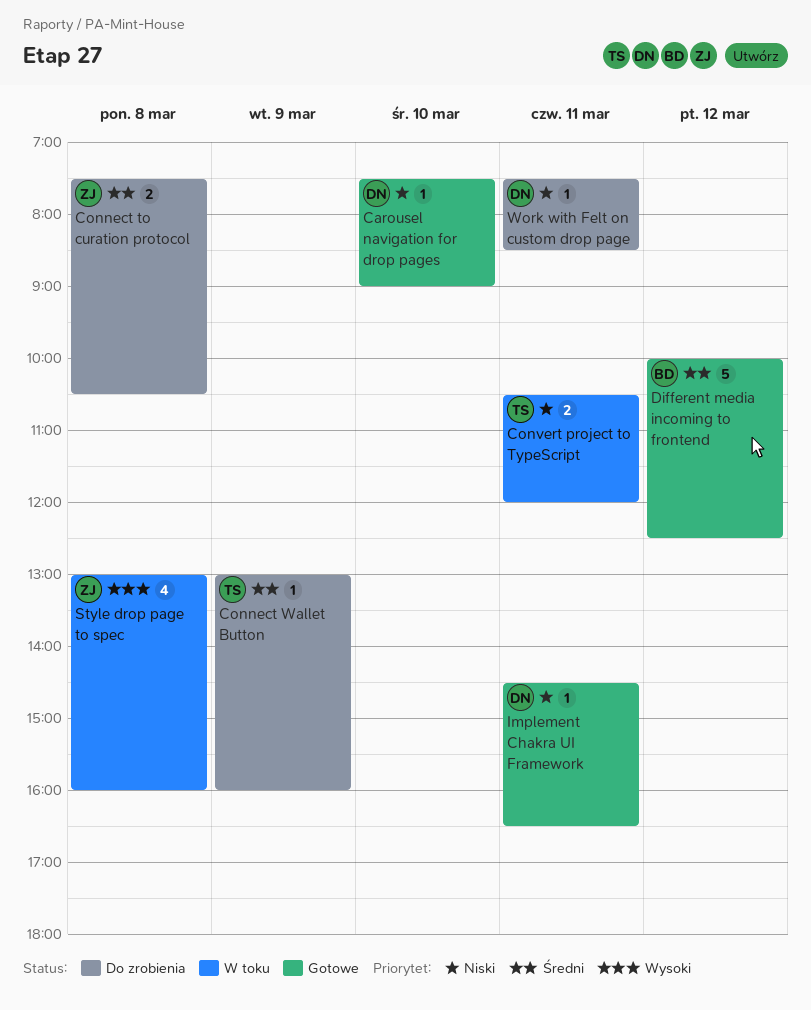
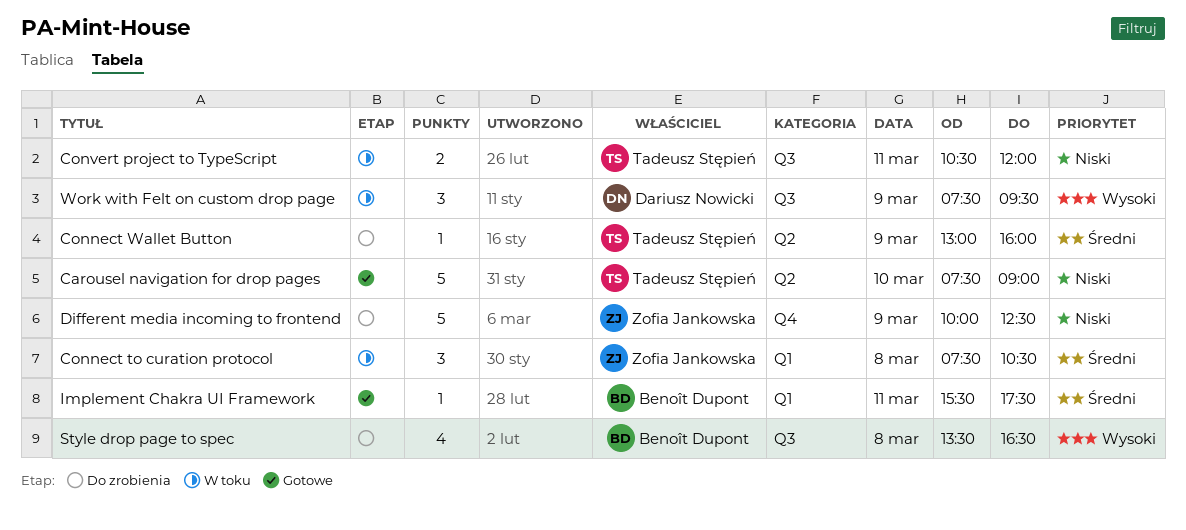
Carousel navigation for drop pages, owner: Dariusz Nowicki -> Tadeusz Stępień
Carousel navigation for drop pages, estimate: 1 -> 5
Connect to curation protocol, status: Do zrobienia -> W toku
Connect to curation protocol, estimate: 2 -> 3
Different media incoming to frontend, status: Gotowe -> Do zrobienia
Different media incoming to frontend, owner: Benoît Dupont -> Zofia Jankowska
Different media incoming to frontend, priority: Średni -> Niski
Different media incoming to frontend, day: Mar 12 -> Mar 9
Implement Chakra UI Framework, owner: Dariusz Nowicki -> Benoît Dupont
Implement Chakra UI Framework, priority: Niski -> Średni
Implement Chakra UI Framework, begins: 14:30 -> 15:30
Implement Chakra UI Framework, ends: 16:30 -> 17:30
Style drop page to spec, status: W toku -> Do zrobienia
Style drop page to spec, owner: Zofia Jankowska -> Benoît Dupont
Style drop page to spec, begins: 13:00 -> 13:30
Style drop page to spec, ends: 16:00 -> 16:30
Work with Felt on custom drop page, status: Do zrobienia -> W toku
Work with Felt on custom drop page, priority: Niski -> Wysoki
Work with Felt on custom drop page, estimate: 1 -> 3
Work with Felt on custom drop page, day: Mar 11 -> Mar 9
Work with Felt on custom drop page, ends: 08:30 -> 09:30

